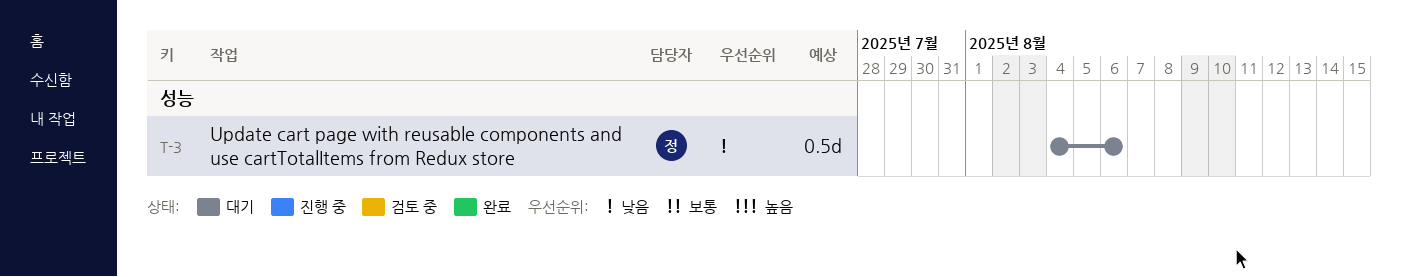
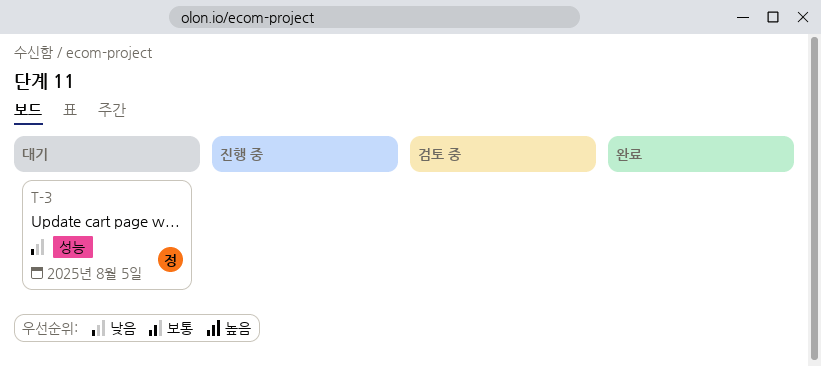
T-3, due: Aug 6 -> Aug 5

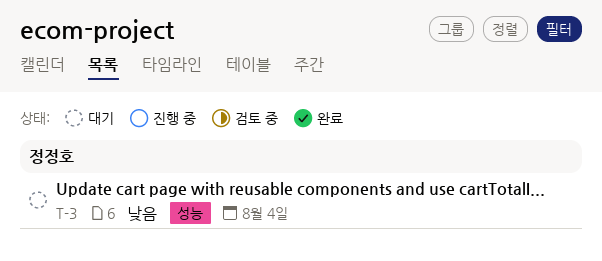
T-3, due: Aug 5 -> Aug 4

